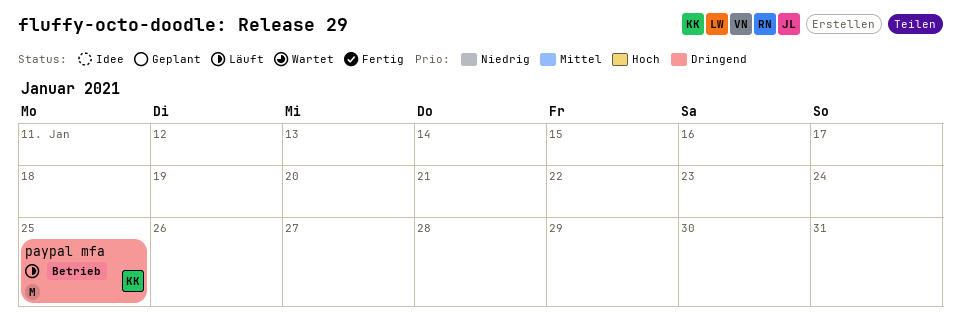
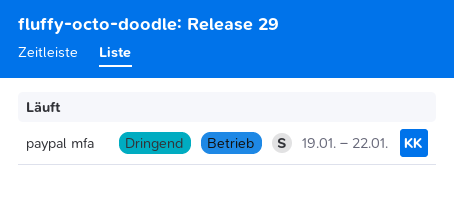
paypal mfa, estimate: M -> S
paypal mfa, due: Jan 25 -> Jan 22

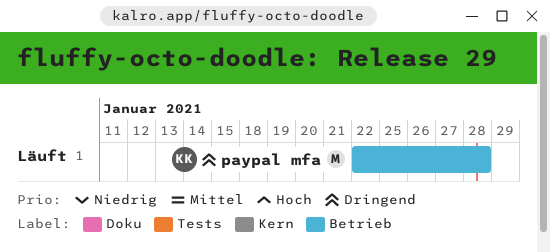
paypal mfa, estimate: S -> M
paypal mfa, start: Jan 19 -> Jan 22
paypal mfa, due: Jan 22 -> Jan 28

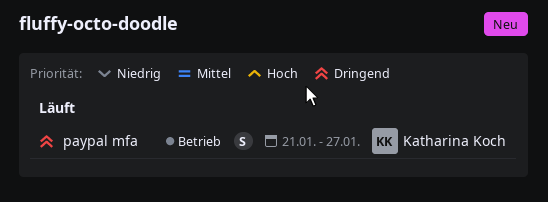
paypal mfa, estimate: M -> S
paypal mfa, start: Jan 22 -> Jan 21
paypal mfa, due: Jan 28 -> Jan 27

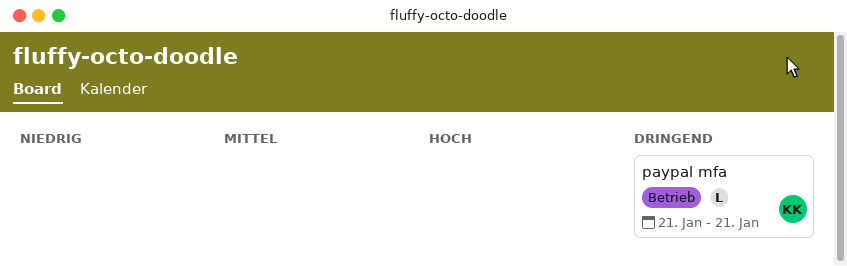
paypal mfa, estimate: S -> L
paypal mfa, due: Jan 27 -> Jan 21

